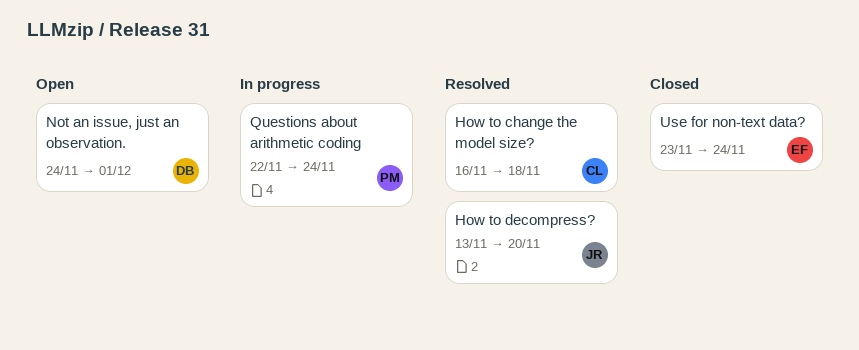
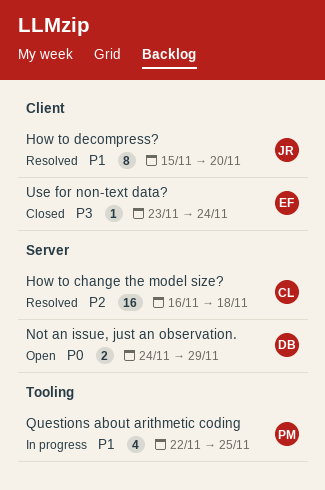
How to decompress?, start: Nov 13 -> Nov 15
Not an issue, just an observation., due: Dec 1 -> Nov 29
Questions about arithmetic coding, due: Nov 24 -> Nov 25

